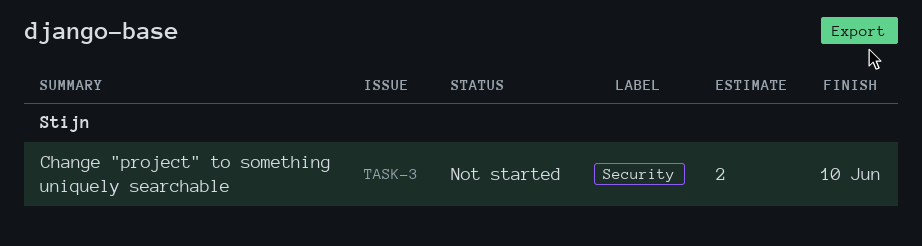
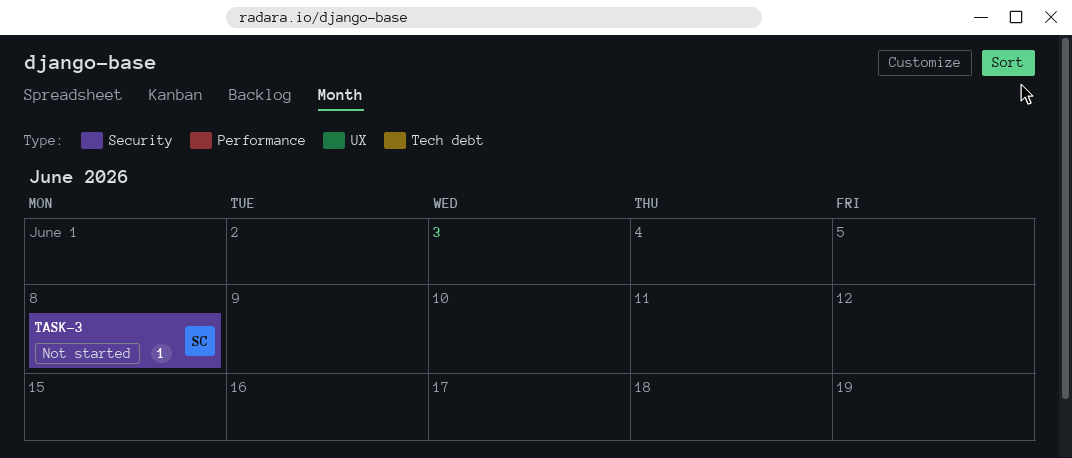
TASK-3, estimate: 2 -> 1
TASK-3, due: Jun 10 -> Jun 8

